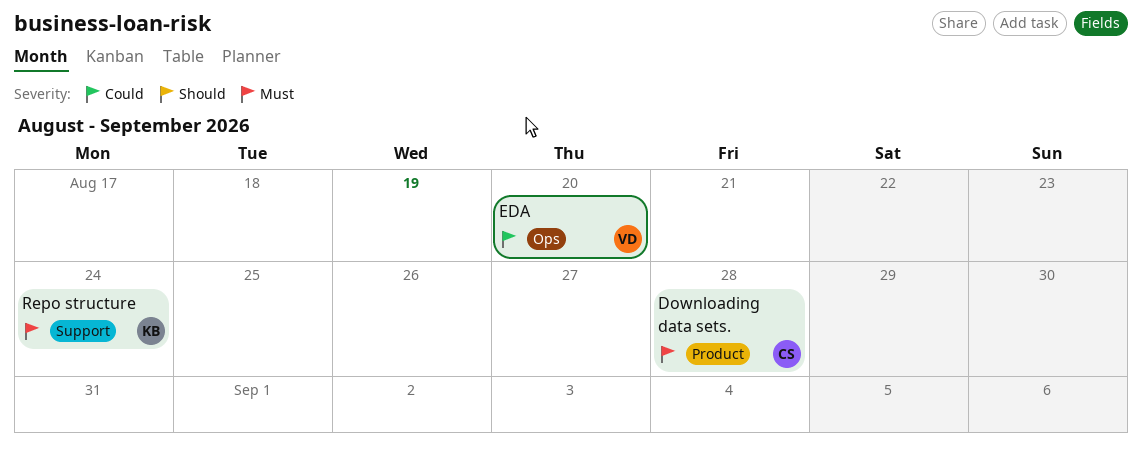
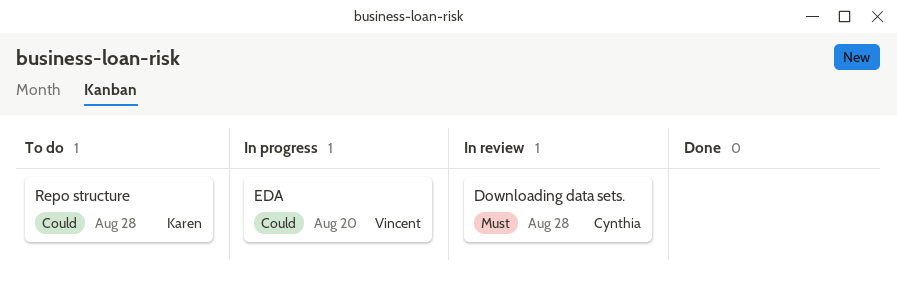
Repo structure, priority: Must -> Could
Repo structure, due: Aug 24 -> Aug 28

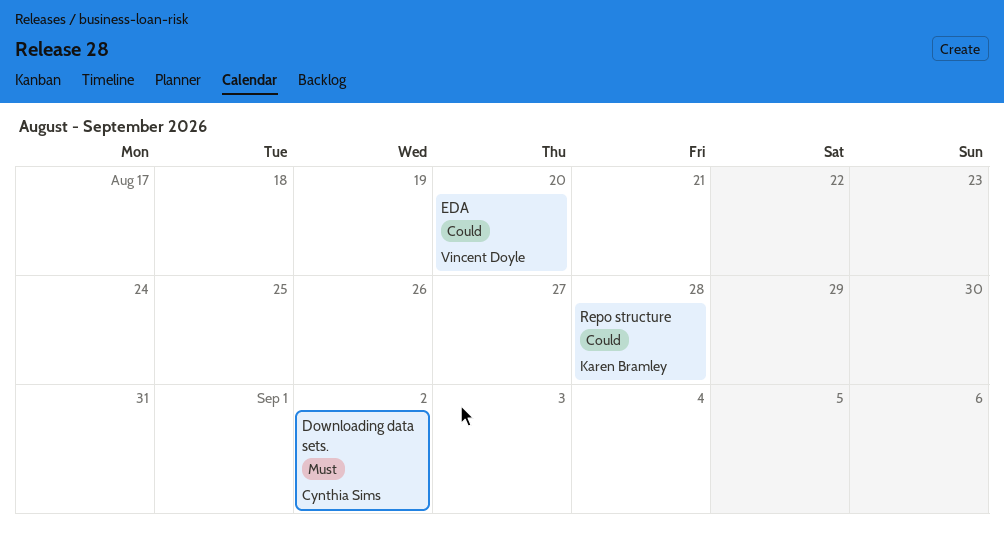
Downloading data sets., due: Aug 28 -> Sep 2

